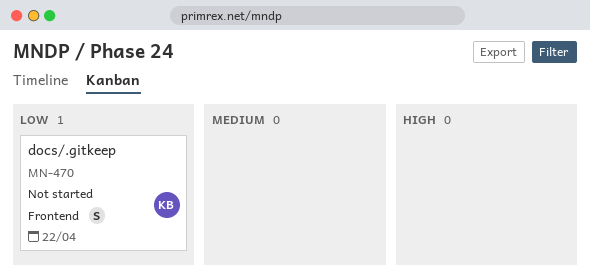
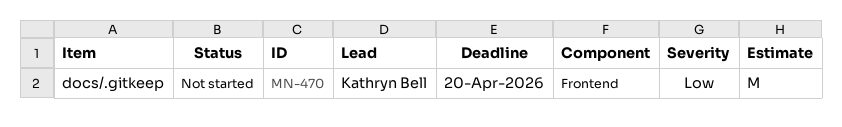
MN-470, estimate: S -> M
MN-470, due: Apr 22 -> Apr 20

